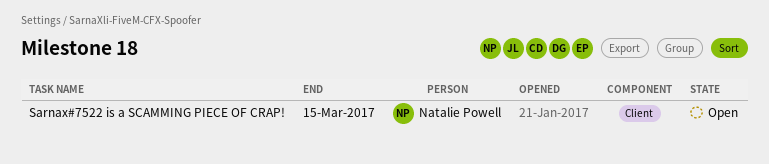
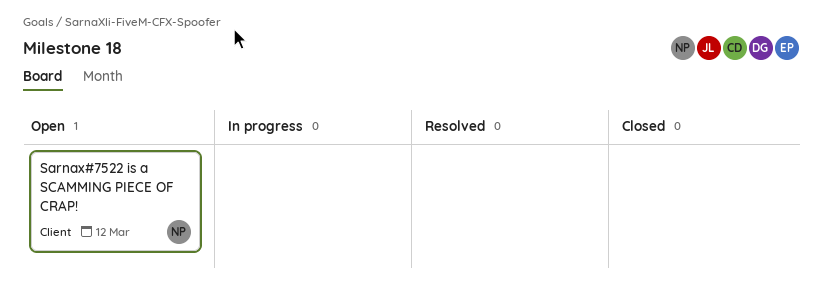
Sarnax#7522 is a SCAMMING PIECE OF CRAP!, due: Mar 15 -> Mar 12

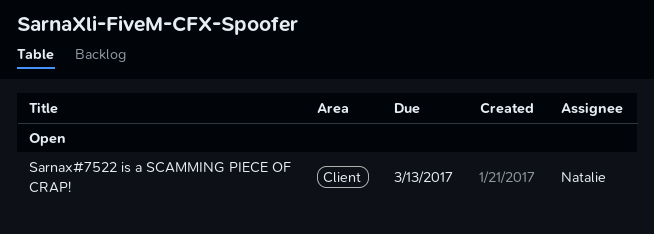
Sarnax#7522 is a SCAMMING PIECE OF CRAP!, due: Mar 12 -> Mar 13

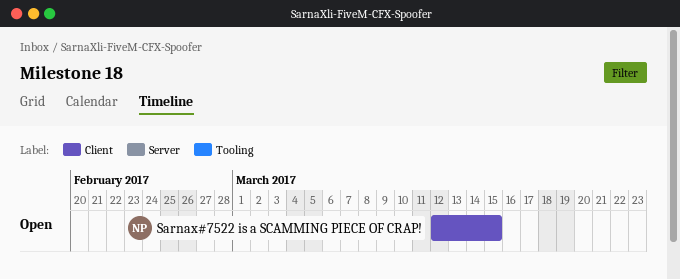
Sarnax#7522 is a SCAMMING PIECE OF CRAP!, due: Mar 13 -> Mar 15

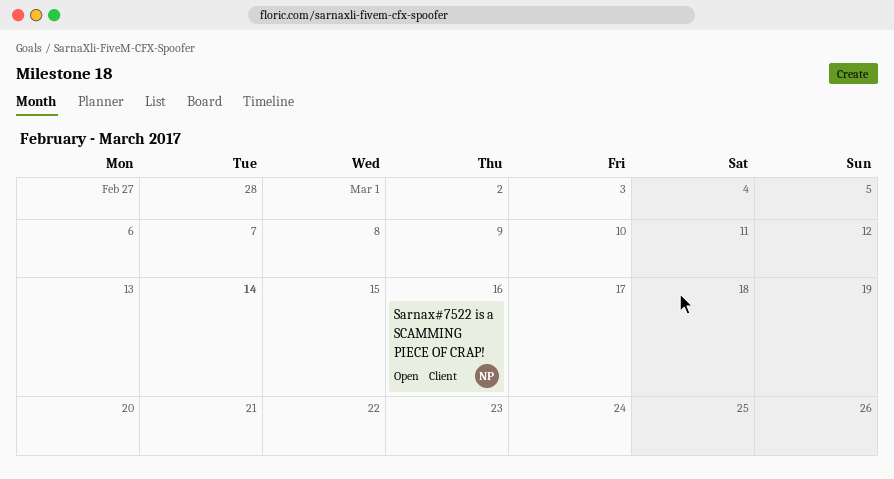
Sarnax#7522 is a SCAMMING PIECE OF CRAP!, due: Mar 15 -> Mar 16

